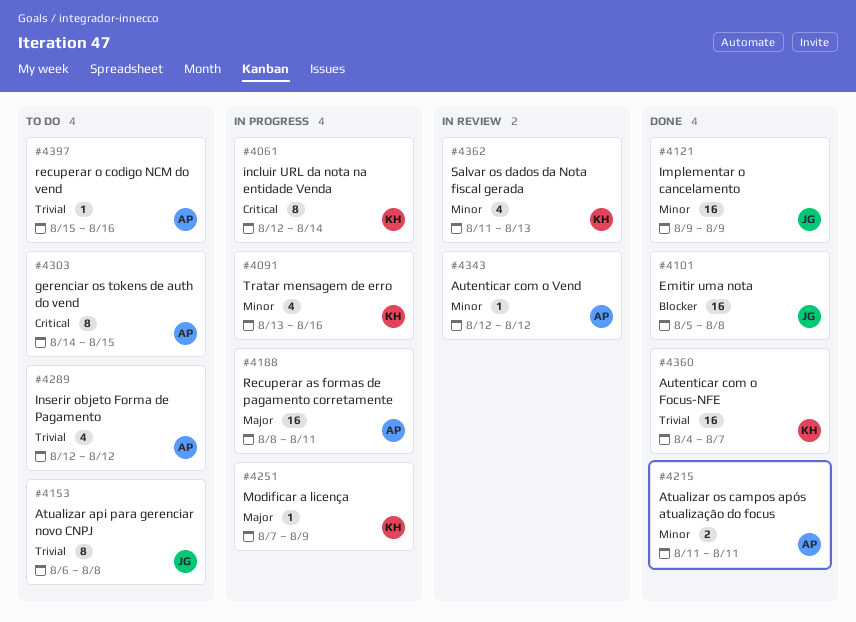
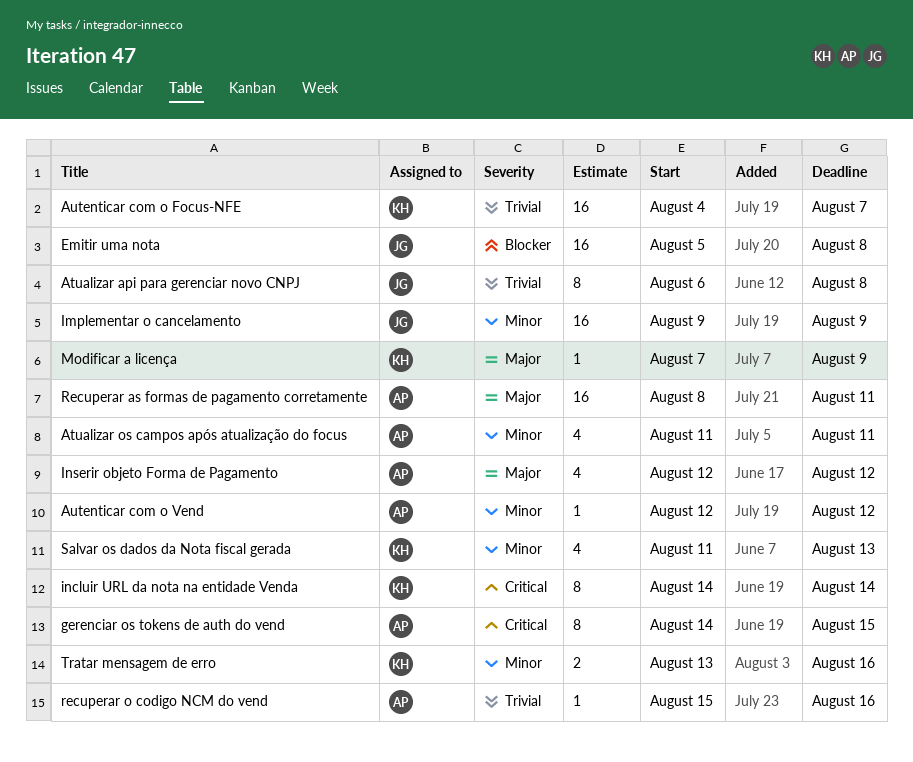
Atualizar os campos após atualização do focus, estimate: 2 -> 4
incluir URL da nota na entidade Venda, start: Aug 12 -> Aug 14
Inserir objeto Forma de Pagamento, priority: Trivial -> Major
Tratar mensagem de erro, estimate: 4 -> 2

